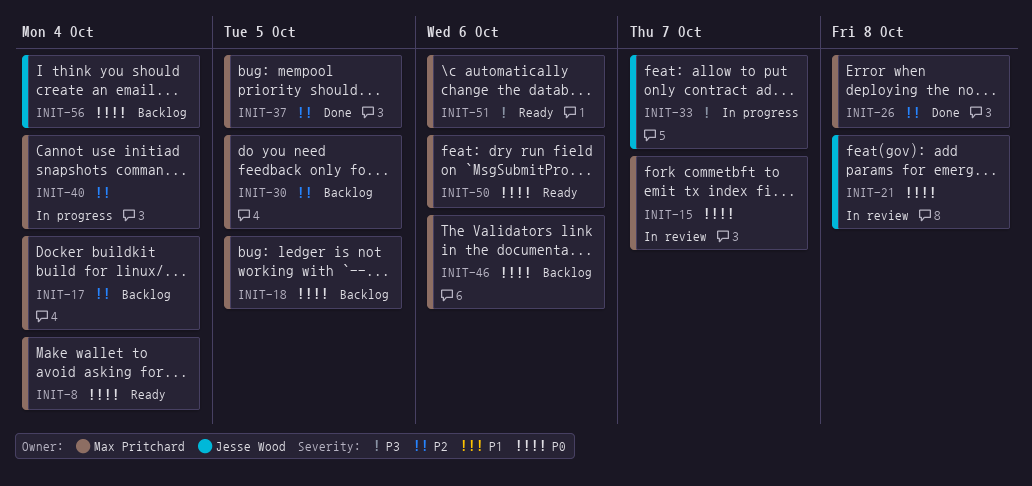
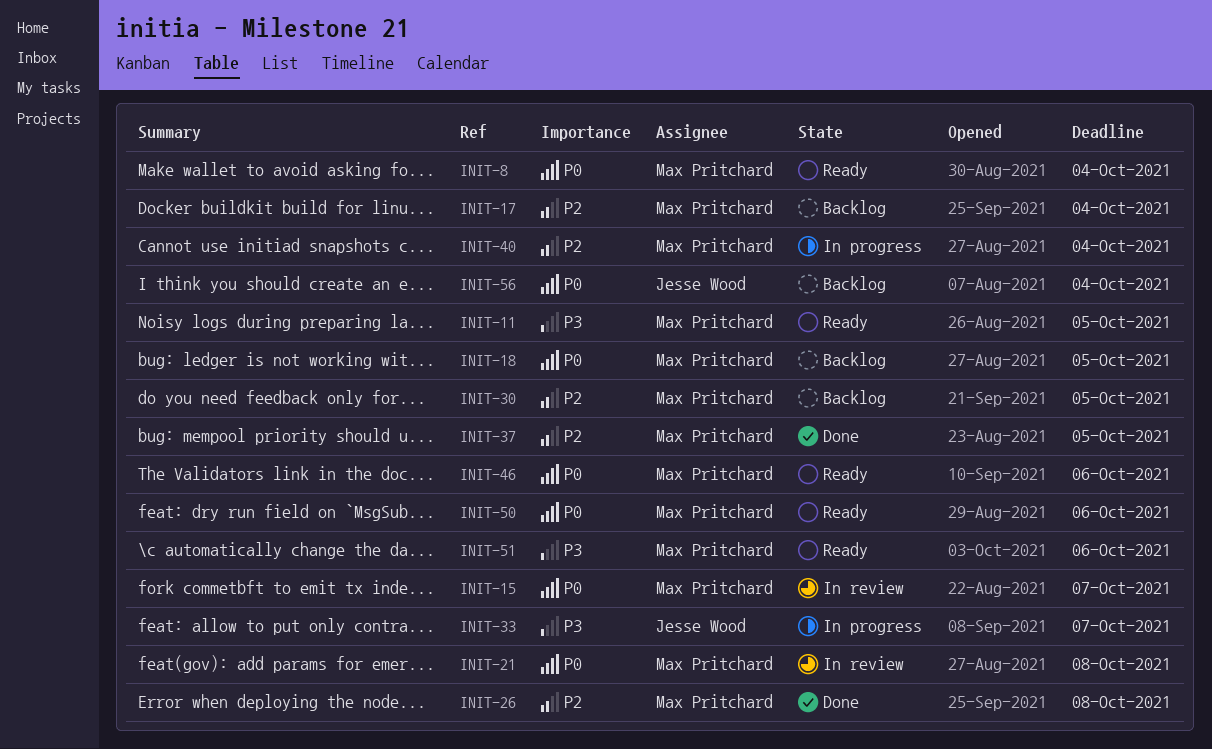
INIT-11: none -> present
INIT-21, owner: Jesse Wood -> Max Pritchard
INIT-46, status: Backlog -> Ready

